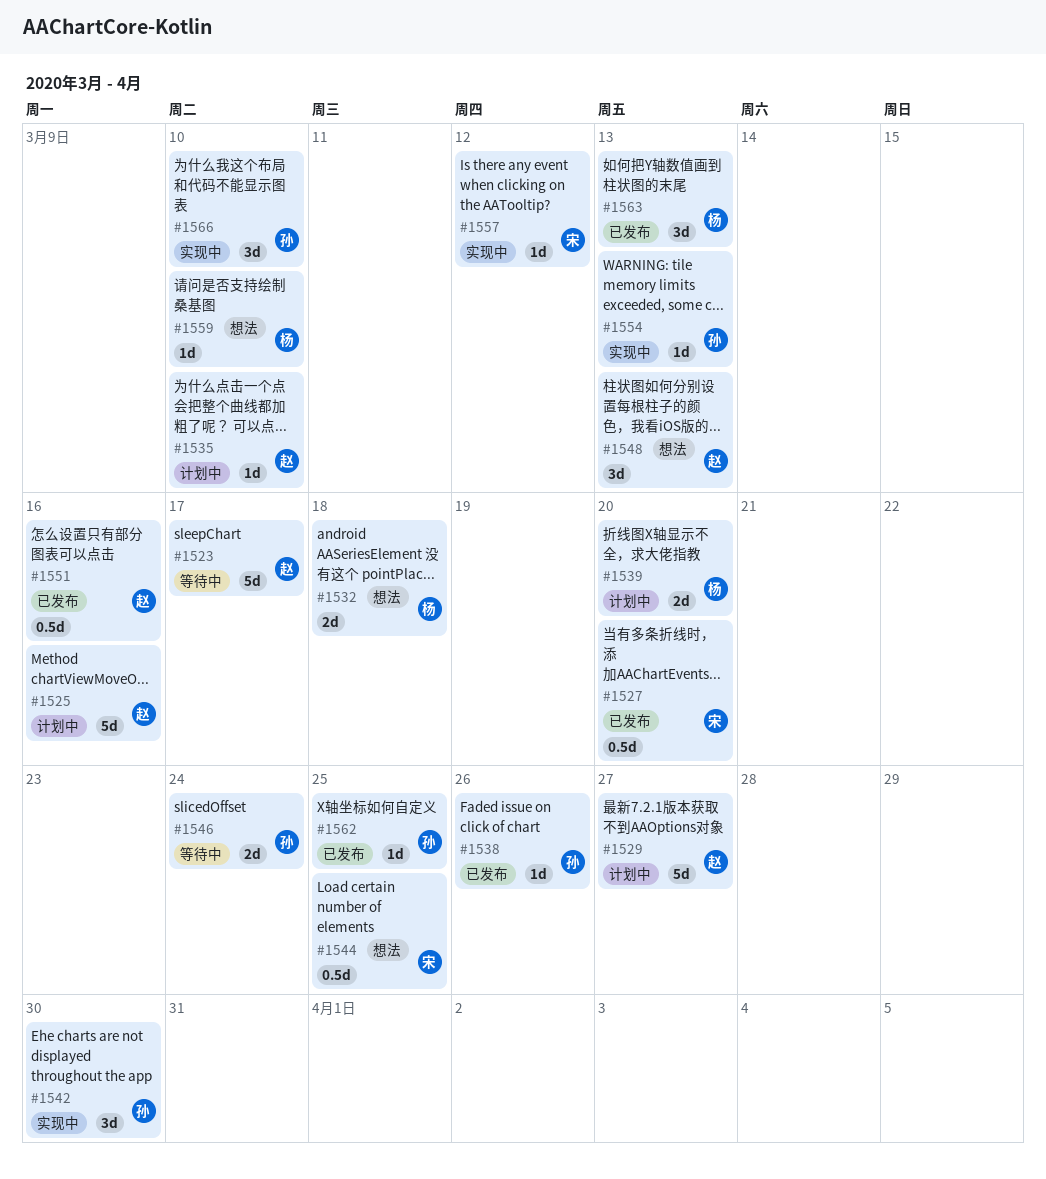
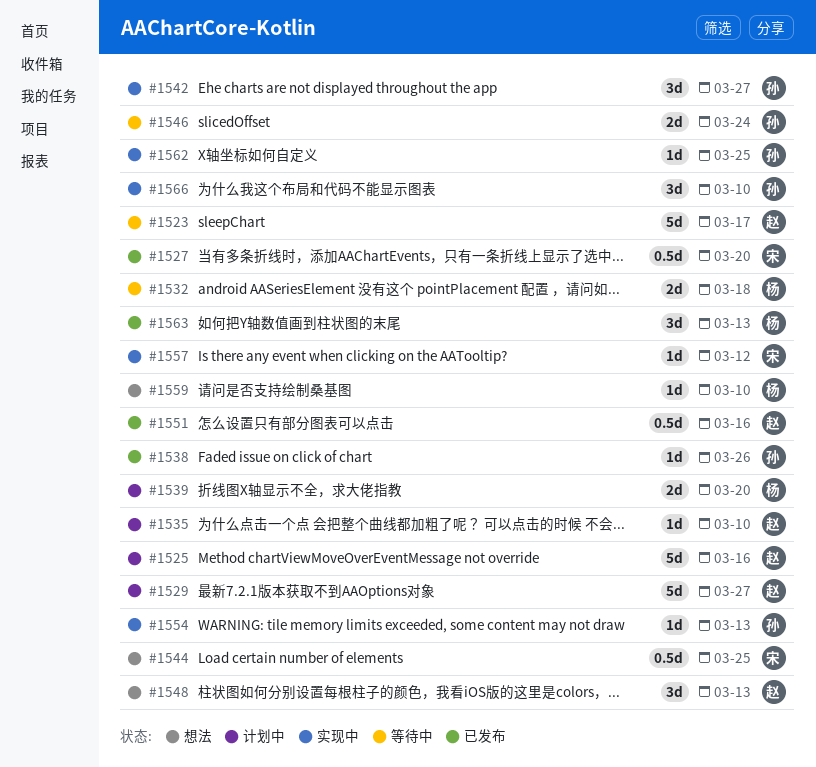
#1532, status: 想法 -> 等待中
#1542, due: Mar 30 -> Mar 27
#1562, status: 已发布 -> 实现中

